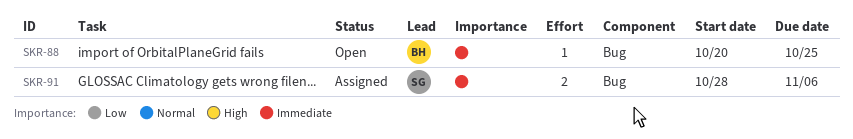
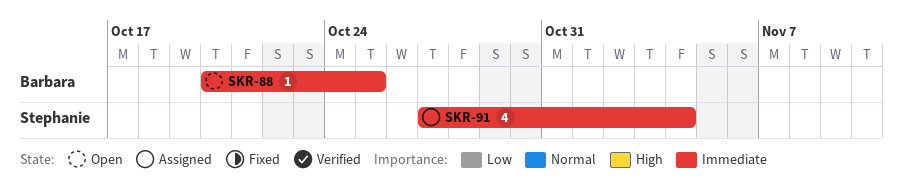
SKR-91, estimate: 2 -> 4
SKR-91, start: Oct 28 -> Oct 27
SKR-91, due: Nov 6 -> Nov 4

